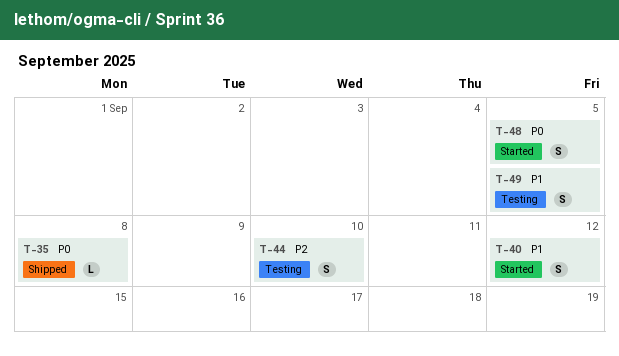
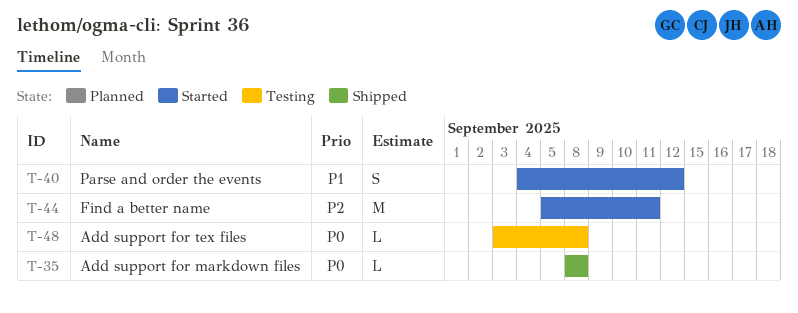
T-44, status: Testing -> Started
T-44, estimate: S -> M
T-44, due: Sep 10 -> Sep 11
T-48, status: Started -> Testing
T-48, estimate: S -> L
T-48, due: Sep 5 -> Sep 8
T-49: present -> none

